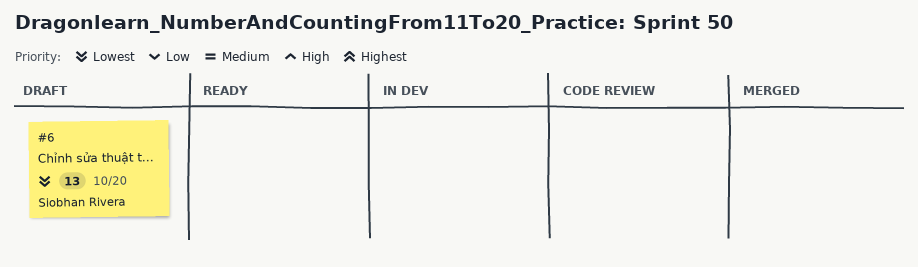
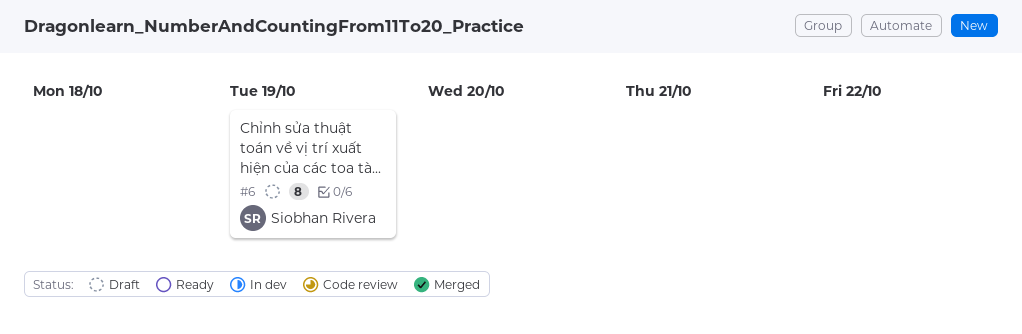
#6, estimate: 13 -> 8
#6, due: Oct 20 -> Oct 19

